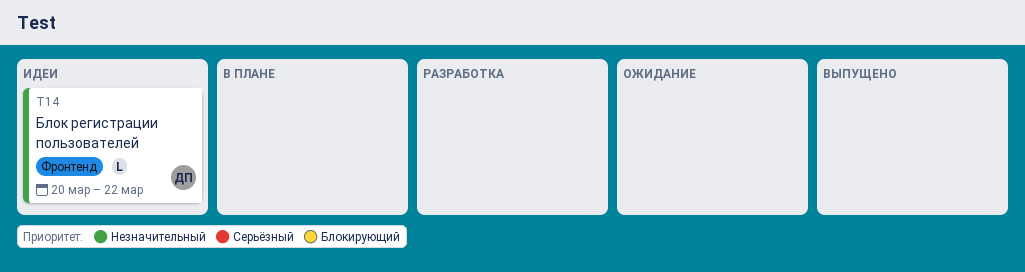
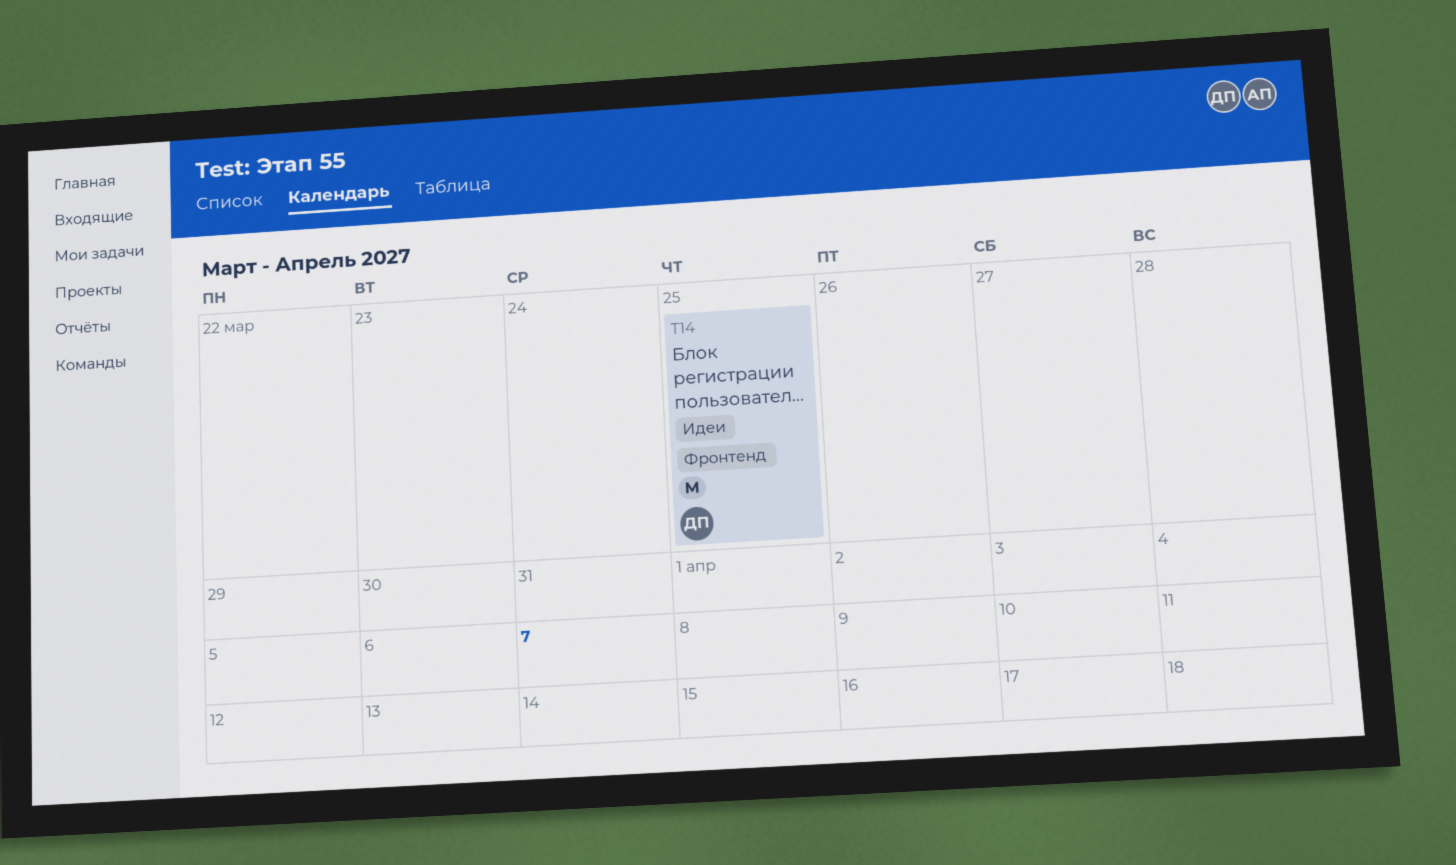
T14, estimate: L -> M
T14, due: Mar 22 -> Mar 25

